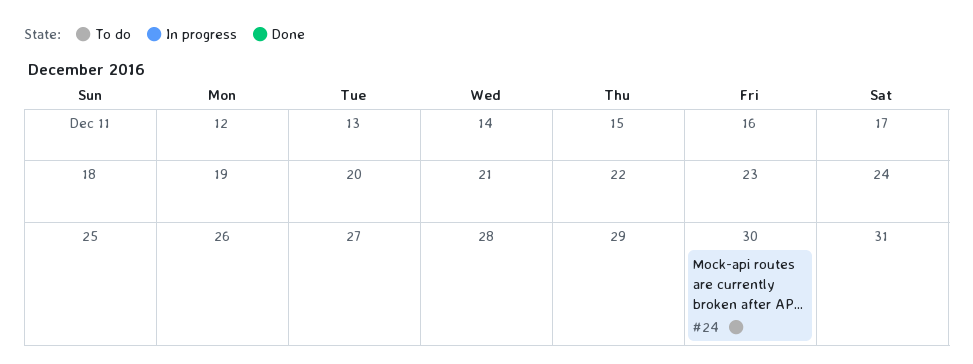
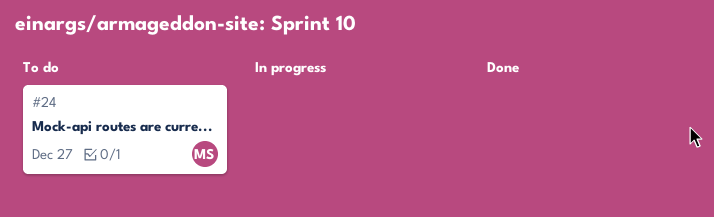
#24, due: Dec 30 -> Dec 27

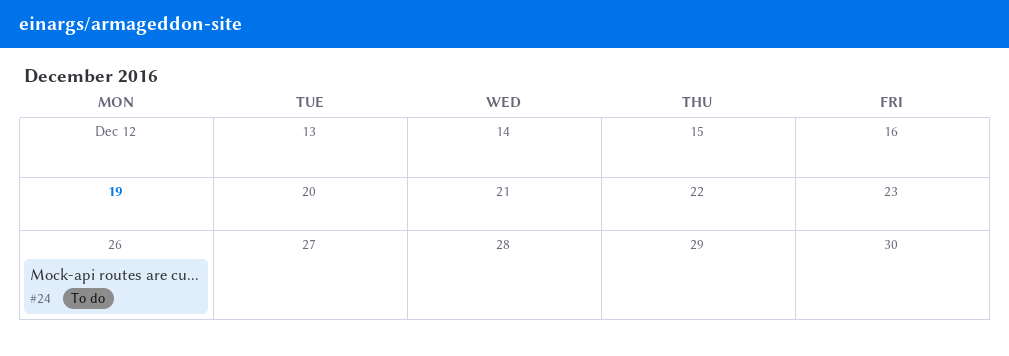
#24, due: Dec 27 -> Dec 26

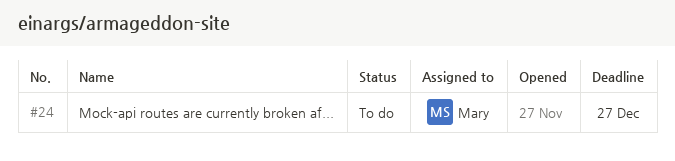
#24, due: Dec 26 -> Dec 27

